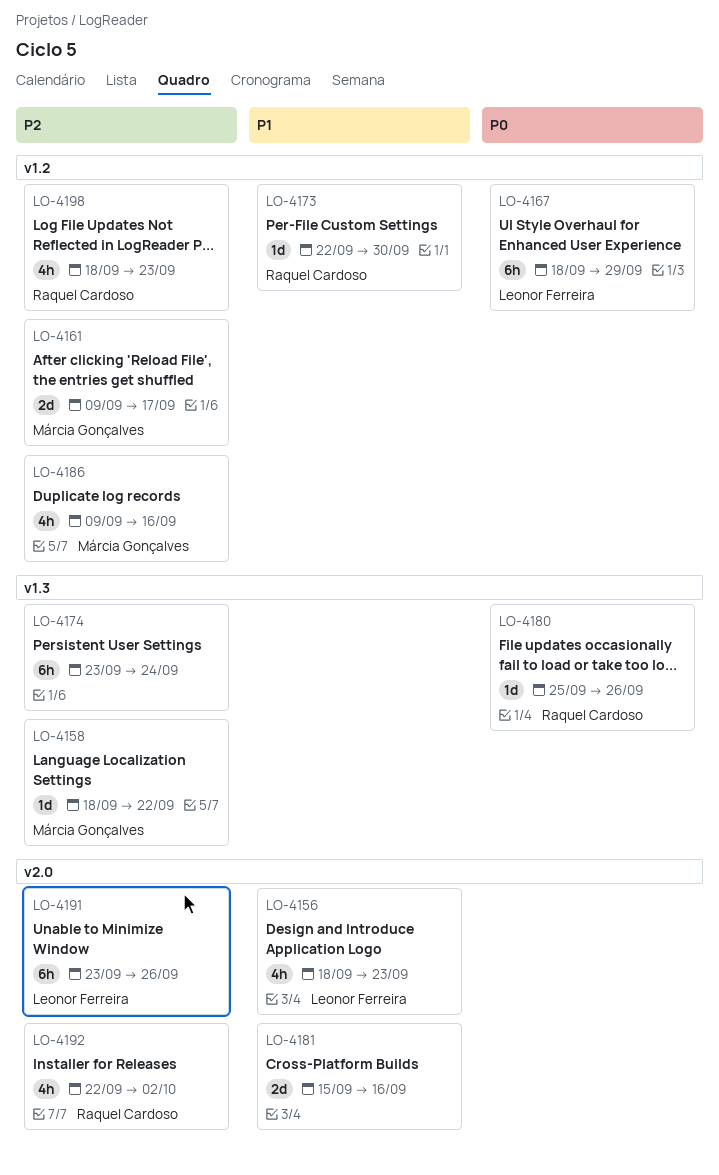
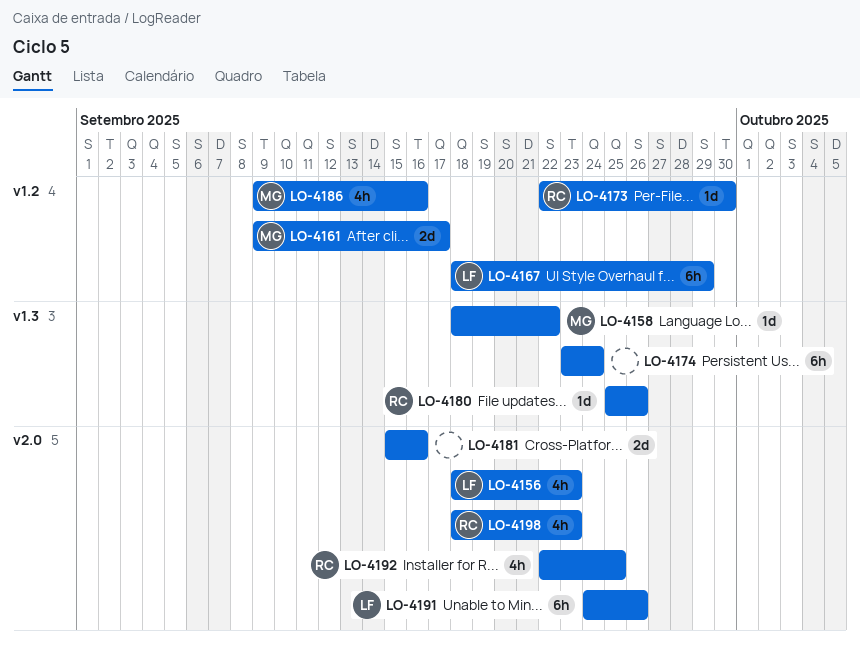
LO-4191, start: Sep 23 -> Sep 24
LO-4192, due: Oct 2 -> Sep 25
LO-4198, label: v1.2 -> v2.0

